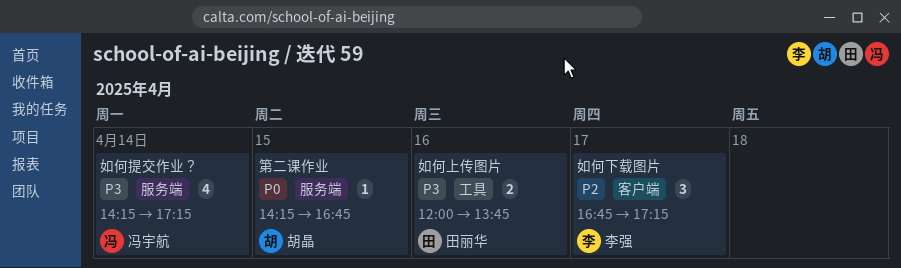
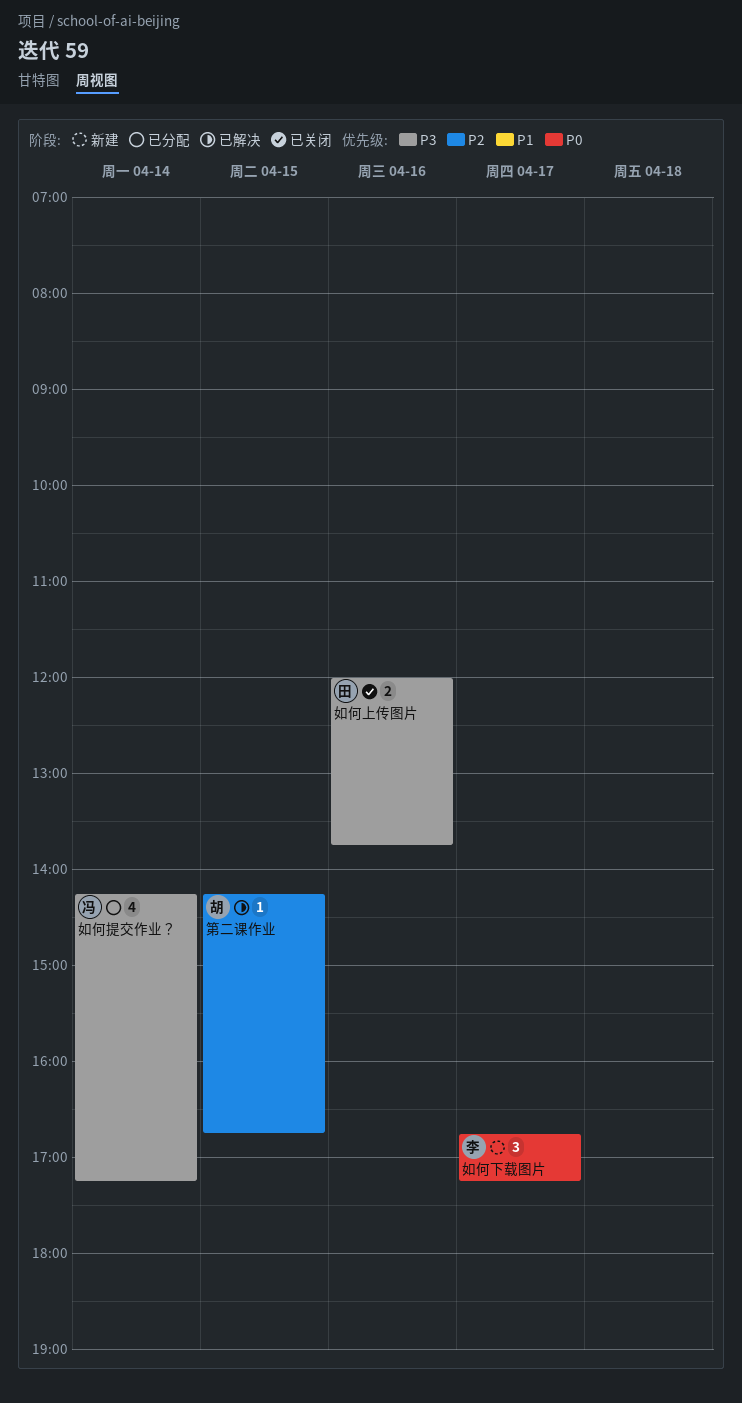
如何下载图片, priority: P2 -> P0
第二课作业, priority: P0 -> P2

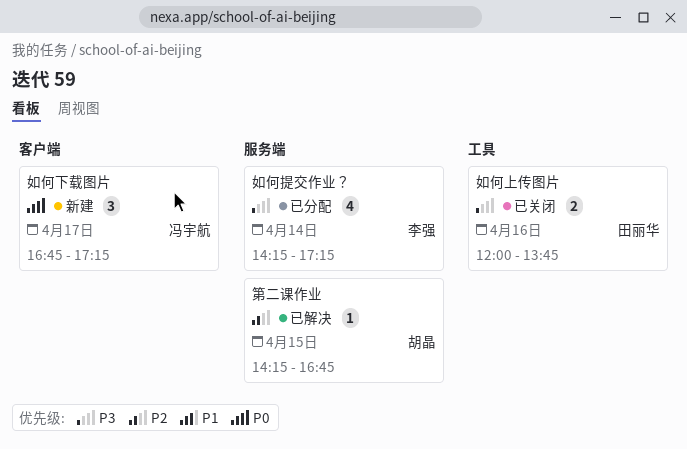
如何下载图片, owner: 李强 -> 冯宇航
如何提交作业？, owner: 冯宇航 -> 李强

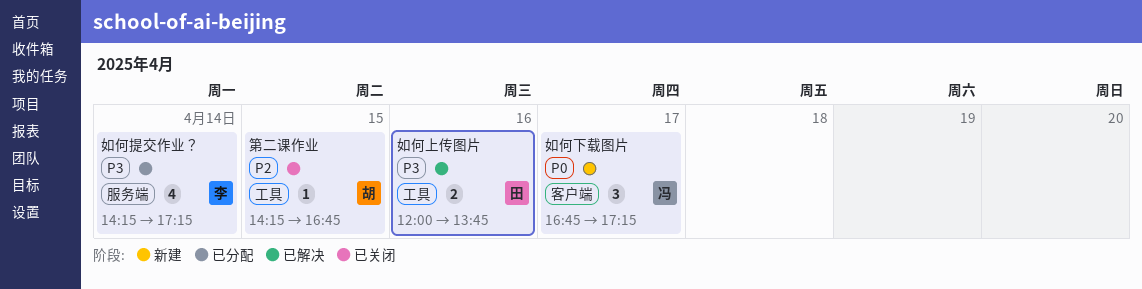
如何上传图片, status: 已关闭 -> 已解决
第二课作业, status: 已解决 -> 已关闭
第二课作业, label: 服务端 -> 工具

